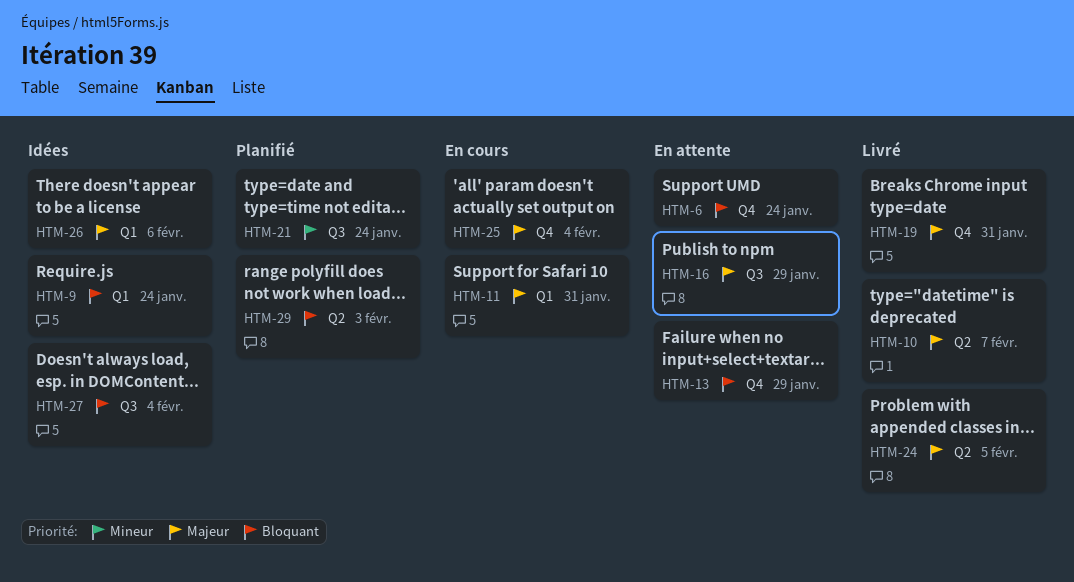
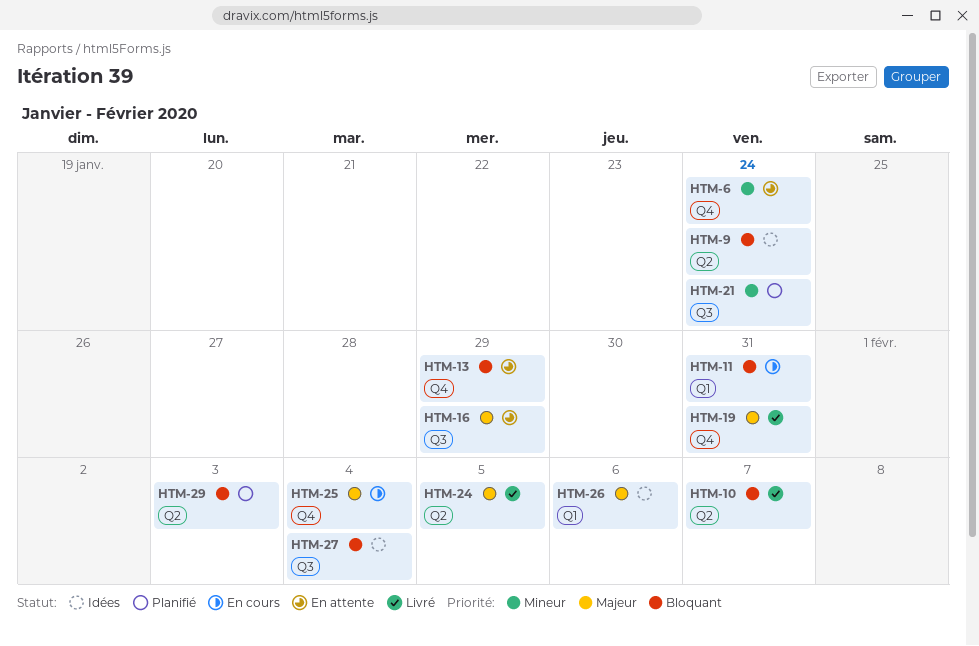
HTM-6, priority: Bloquant -> Mineur
HTM-9, label: Q1 -> Q2
HTM-10, priority: Majeur -> Bloquant
HTM-11, priority: Majeur -> Bloquant

